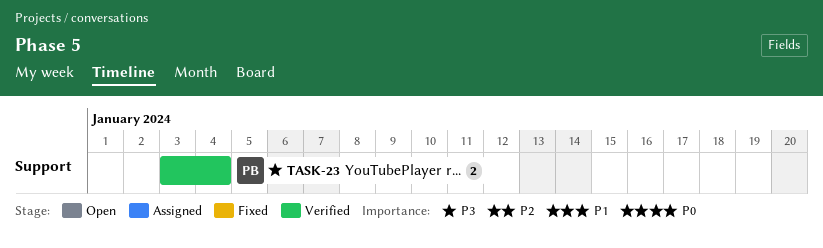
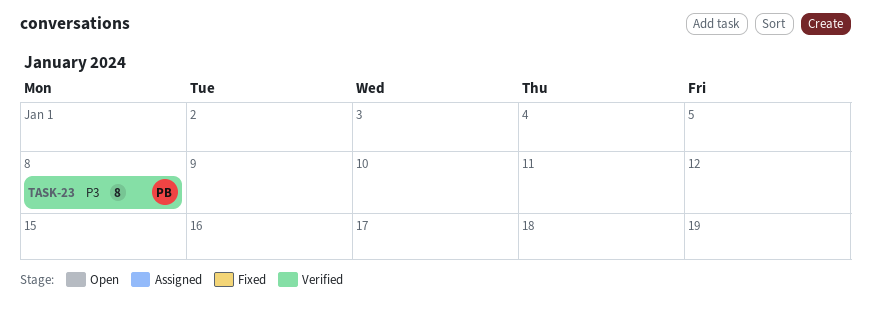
TASK-23, estimate: 2 -> 8
TASK-23, due: Jan 4 -> Jan 8

